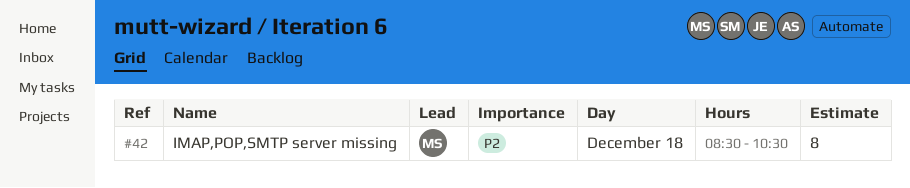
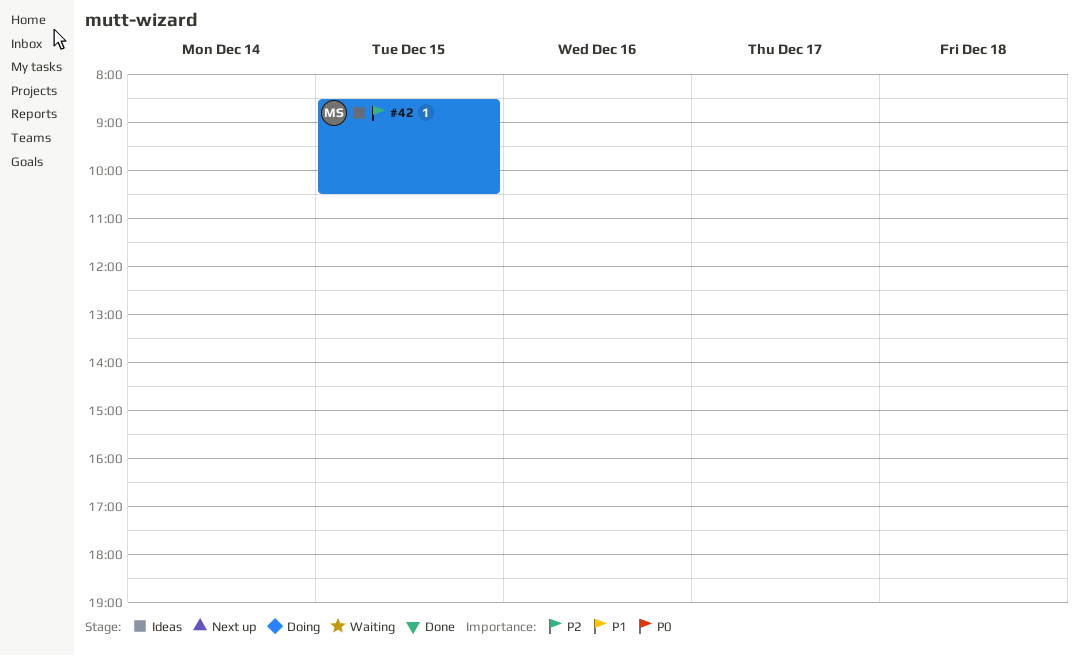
#42, estimate: 8 -> 1
#42, day: Dec 18 -> Dec 15

